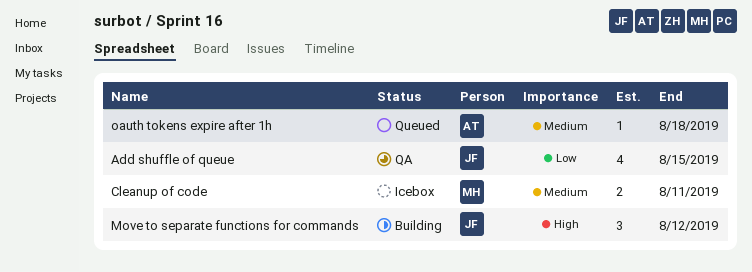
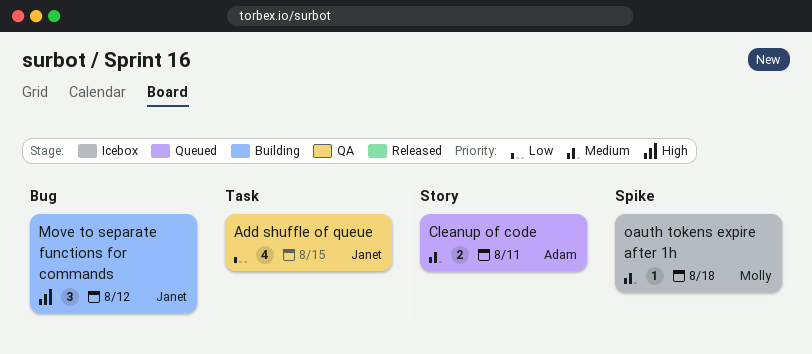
Cleanup of code, status: Icebox -> Queued
Cleanup of code, owner: Molly -> Adam
oauth tokens expire after 1h, status: Queued -> Icebox
oauth tokens expire after 1h, owner: Adam -> Molly

